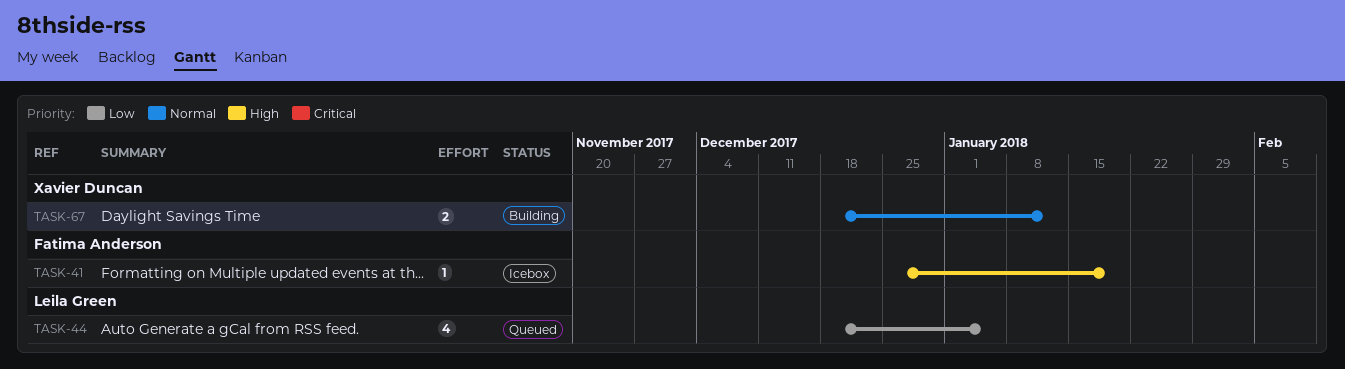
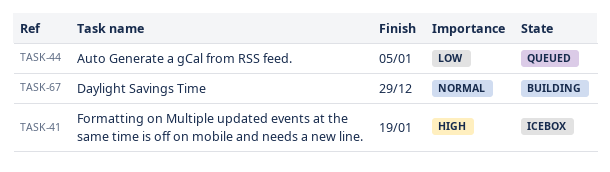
TASK-67, due: Jan 12 -> Dec 29

